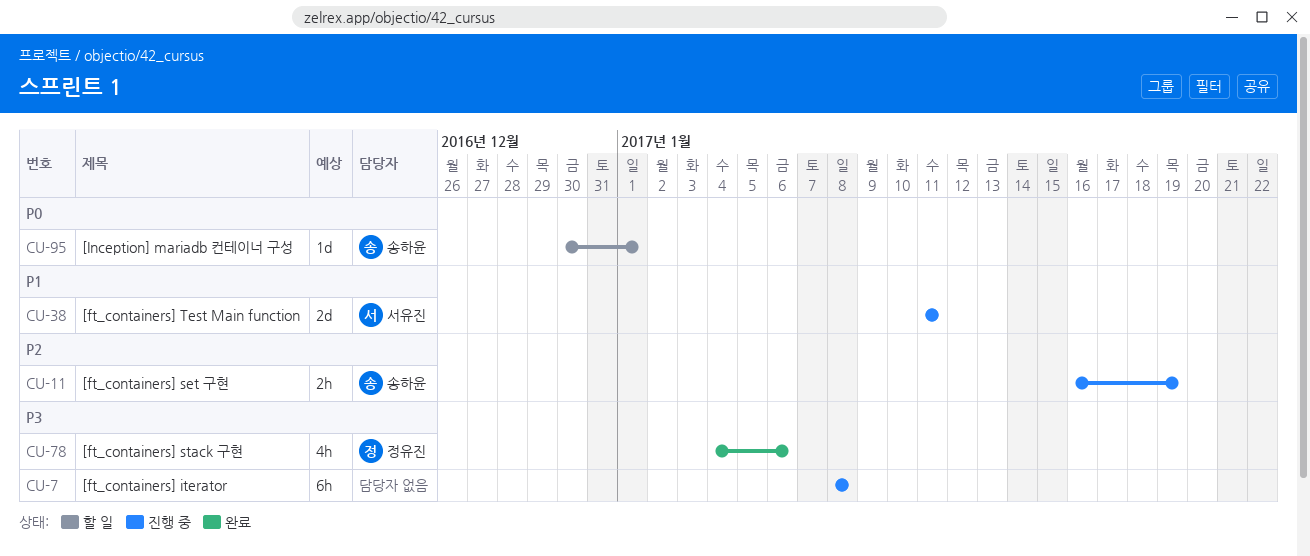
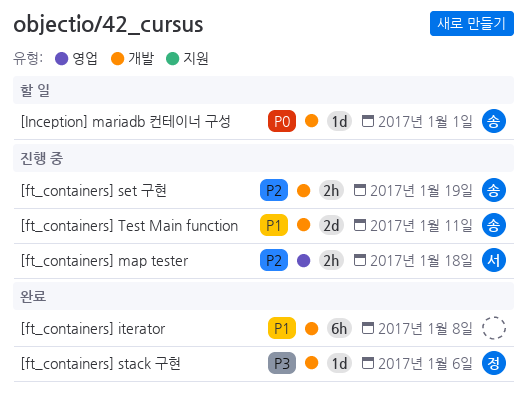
[ft_containers] iterator, status: 진행 중 -> 완료
[ft_containers] iterator, priority: P3 -> P1
[ft_containers] map tester: none -> present
[ft_containers] stack 구현, estimate: 4h -> 1d
[ft_containers] Test Main function, owner: 서유진 -> 송하윤

